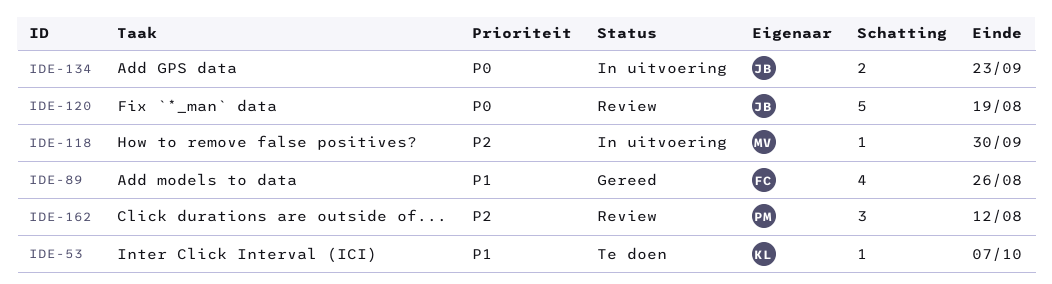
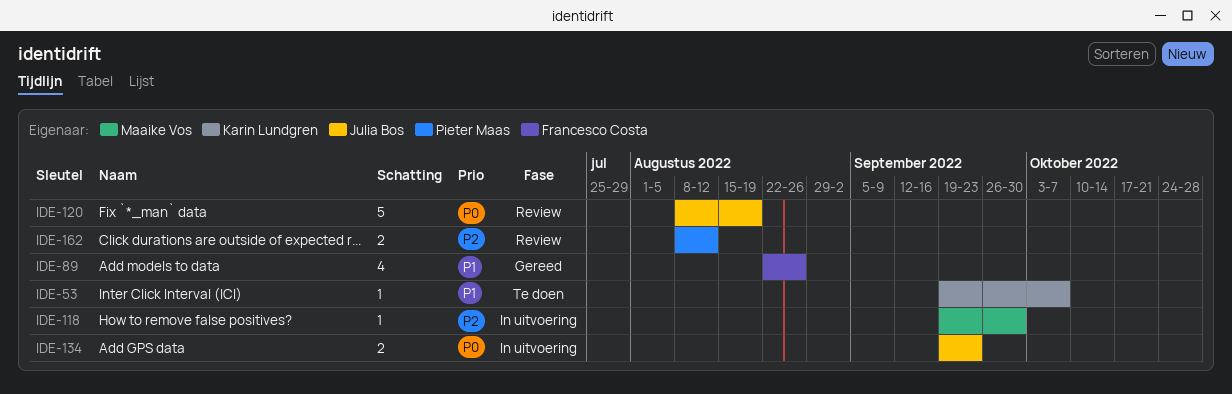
IDE-162, estimate: 3 -> 2

